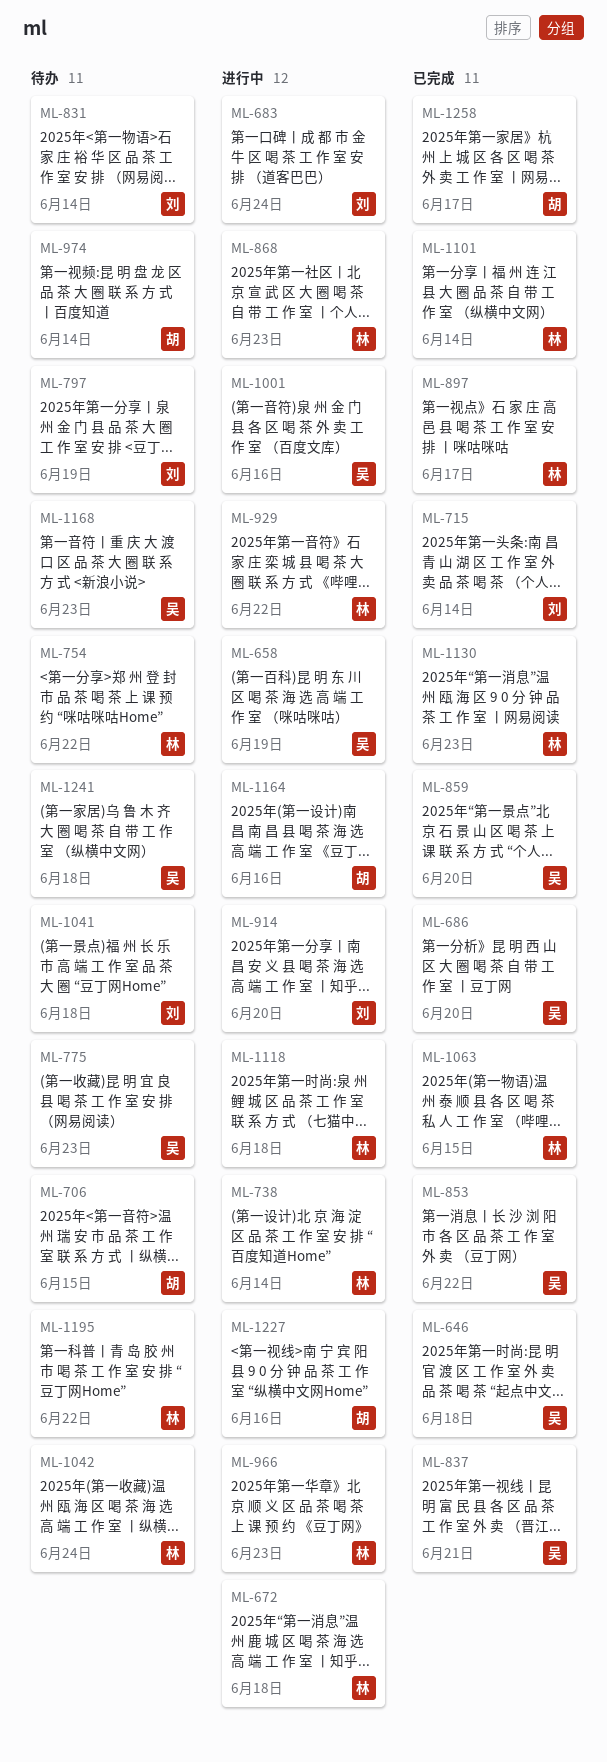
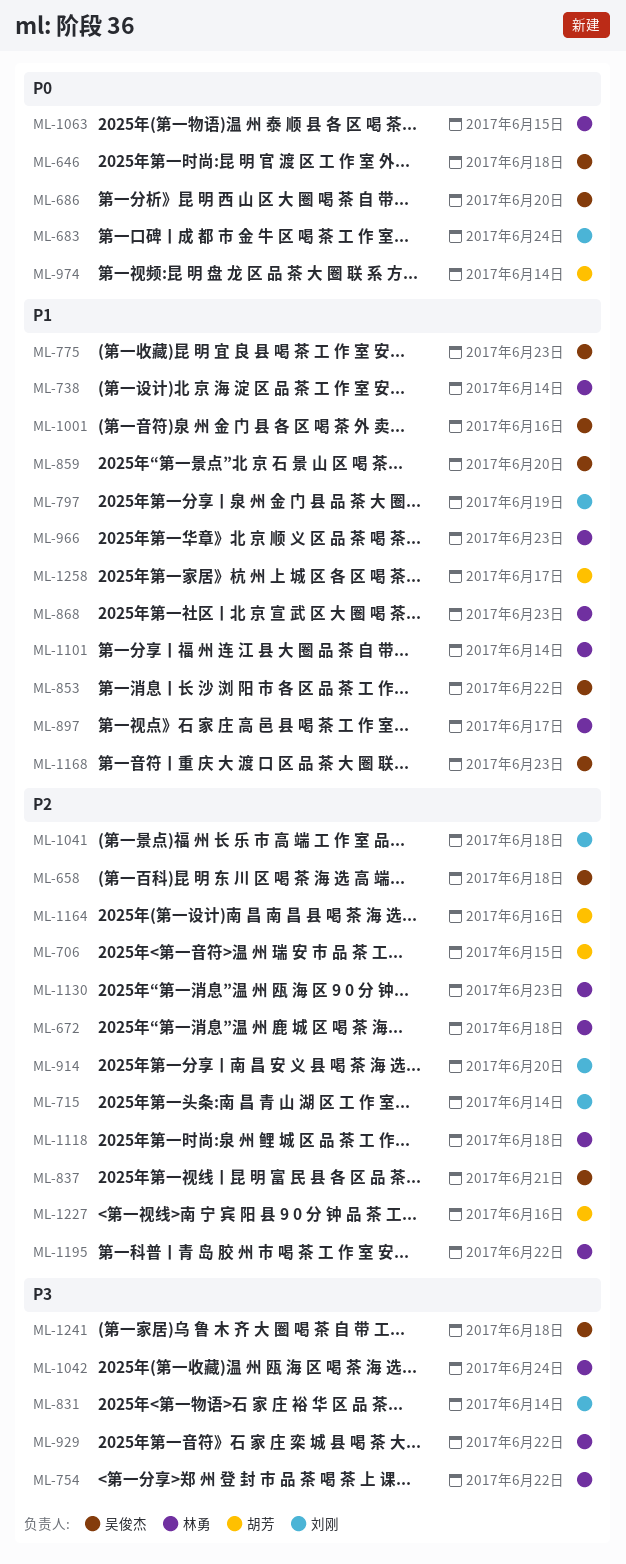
ML-658, due: Jun 19 -> Jun 18

